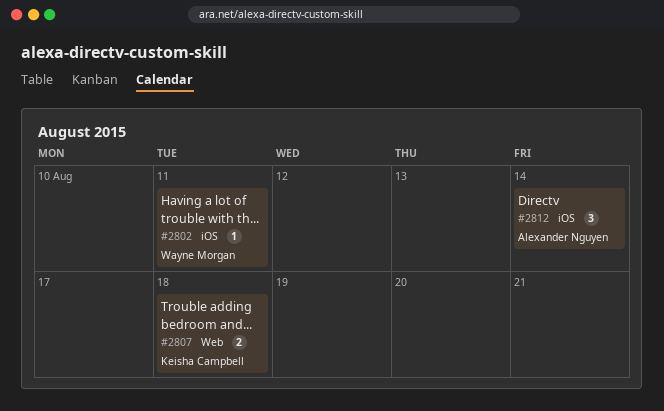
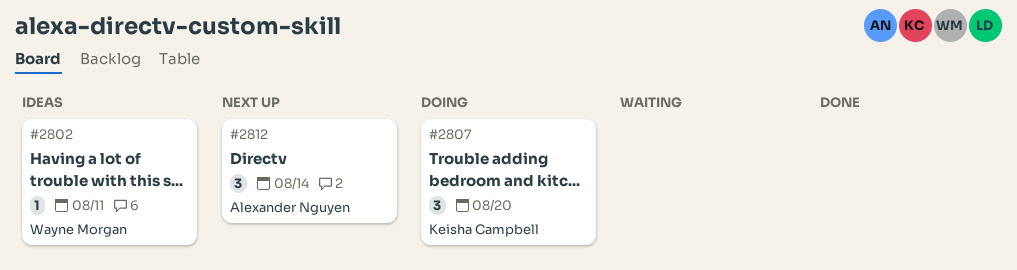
#2807, estimate: 2 -> 3
#2807, due: Aug 18 -> Aug 20

